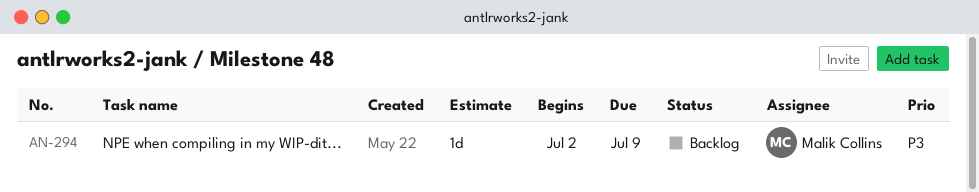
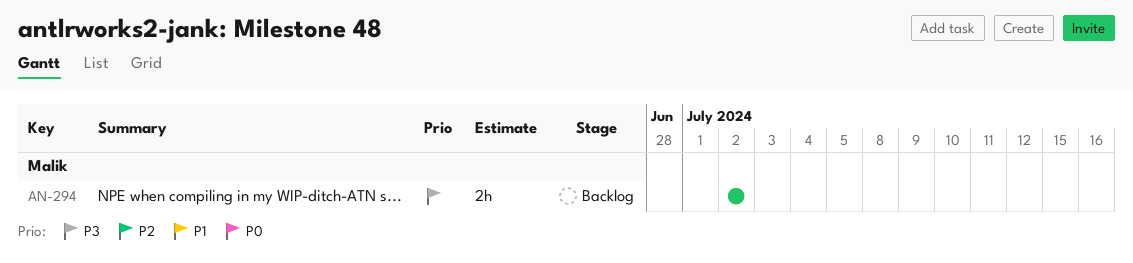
AN-294, estimate: 1d -> 2h
AN-294, due: Jul 9 -> Jul 2

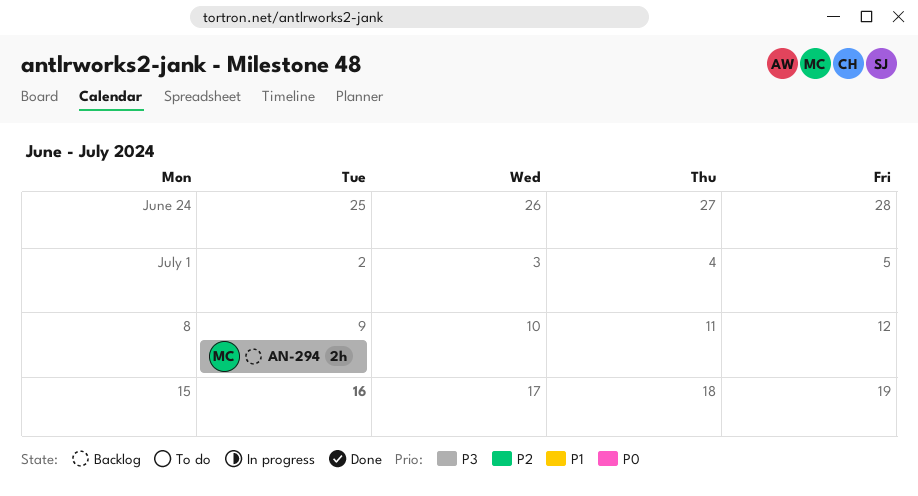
AN-294, start: Jul 2 -> Jul 9
AN-294, due: Jul 2 -> Jul 9

